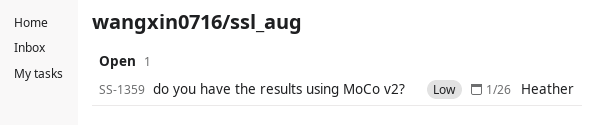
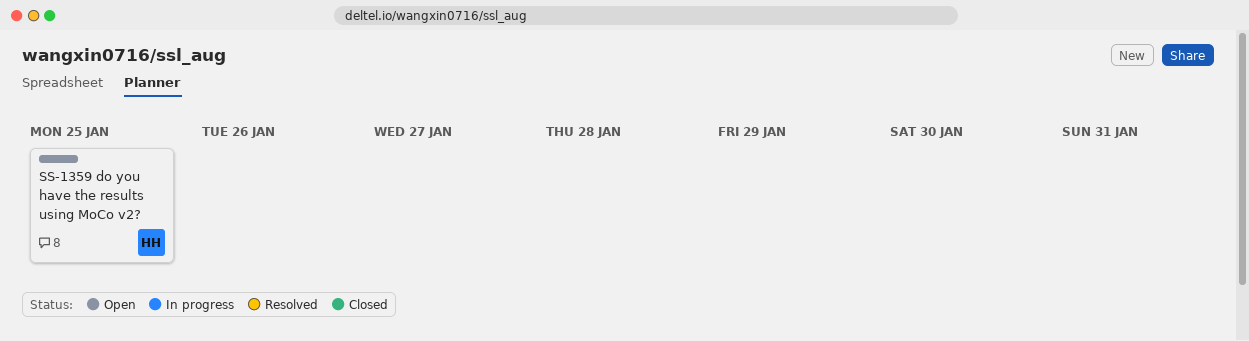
SS-1359, due: Jan 26 -> Jan 25

